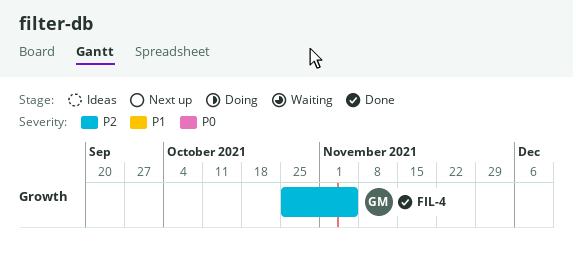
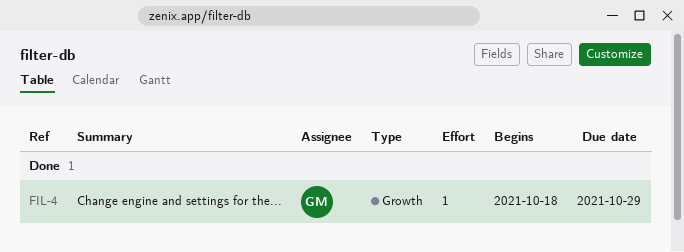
FIL-4, start: Oct 25 -> Oct 18
FIL-4, due: Nov 5 -> Oct 29

